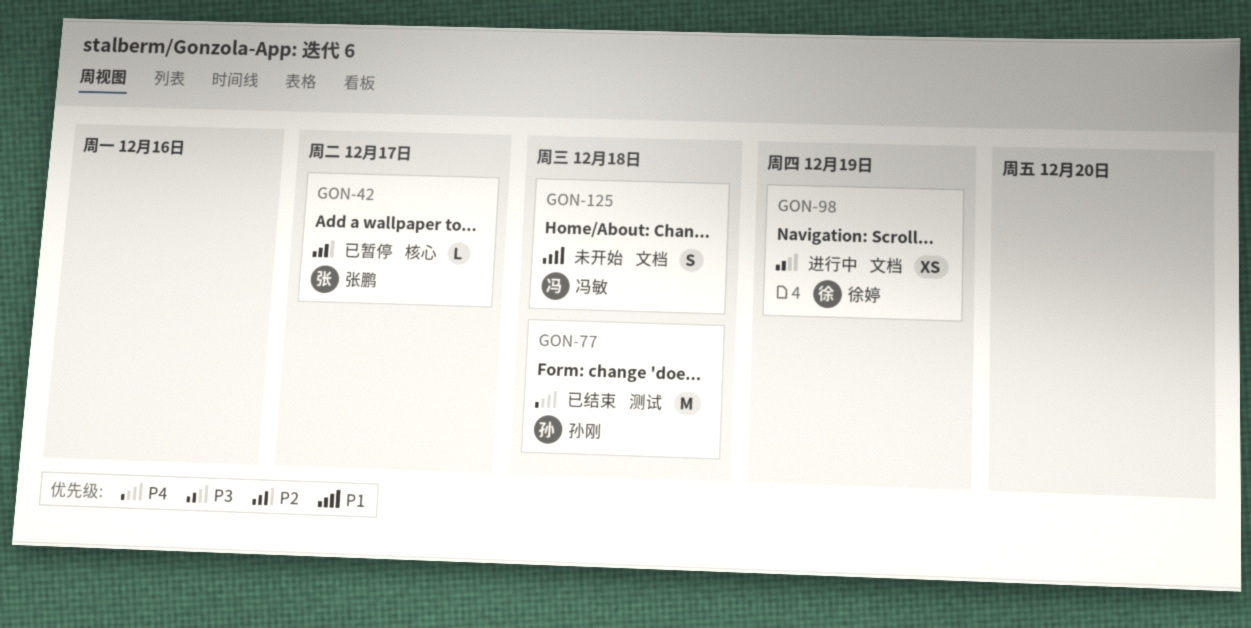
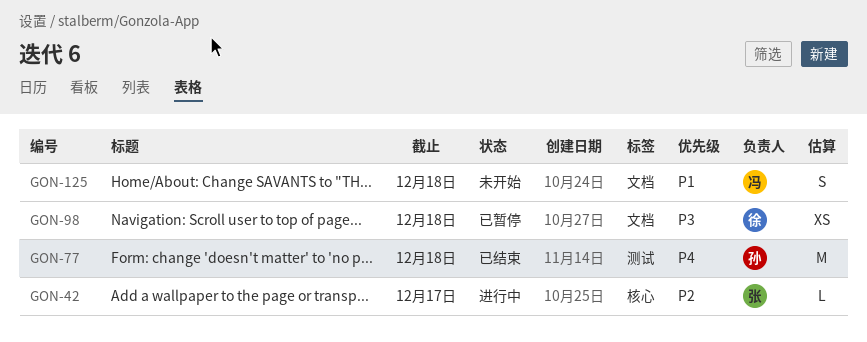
GON-42, status: 已暂停 -> 进行中
GON-98, status: 进行中 -> 已暂停
GON-98, due: Dec 19 -> Dec 18

